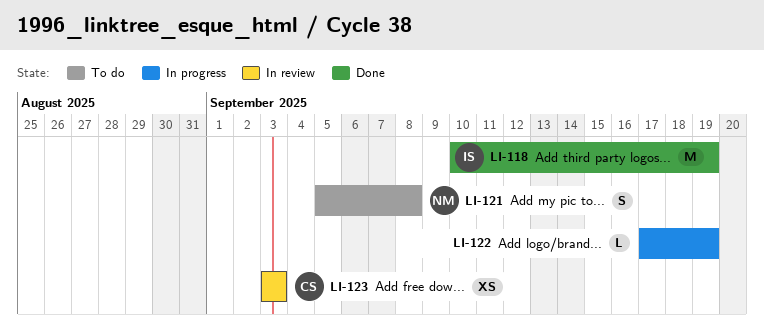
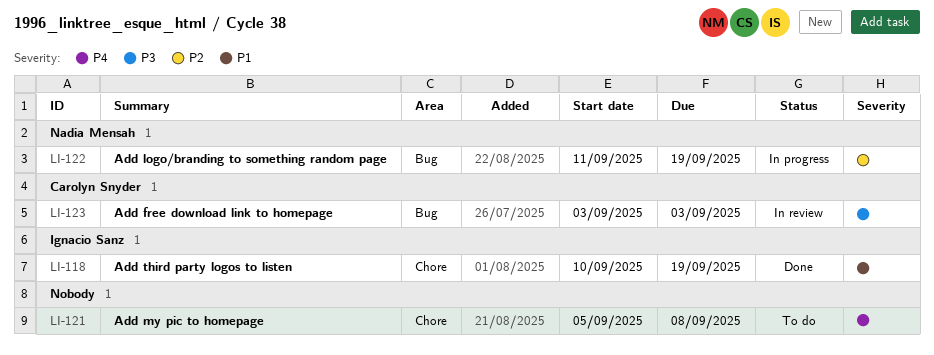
LI-121, owner: Nadia Mensah -> none
LI-122, owner: none -> Nadia Mensah
LI-122, start: Sep 17 -> Sep 11

